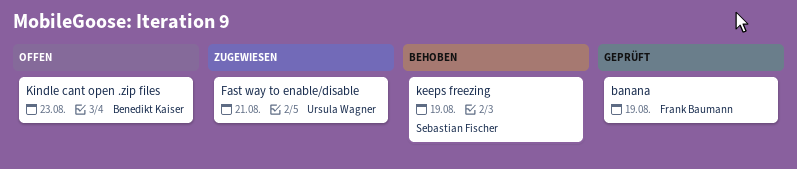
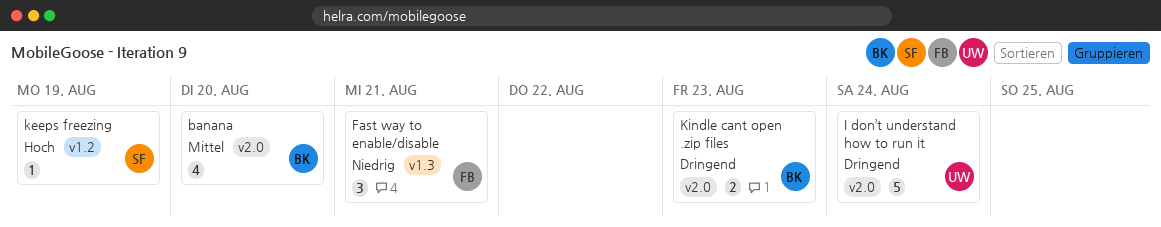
banana, owner: Frank Baumann -> Benedikt Kaiser
banana, due: Aug 19 -> Aug 20
Fast way to enable/disable, owner: Ursula Wagner -> Frank Baumann
I don’t understand how to run it: none -> present

